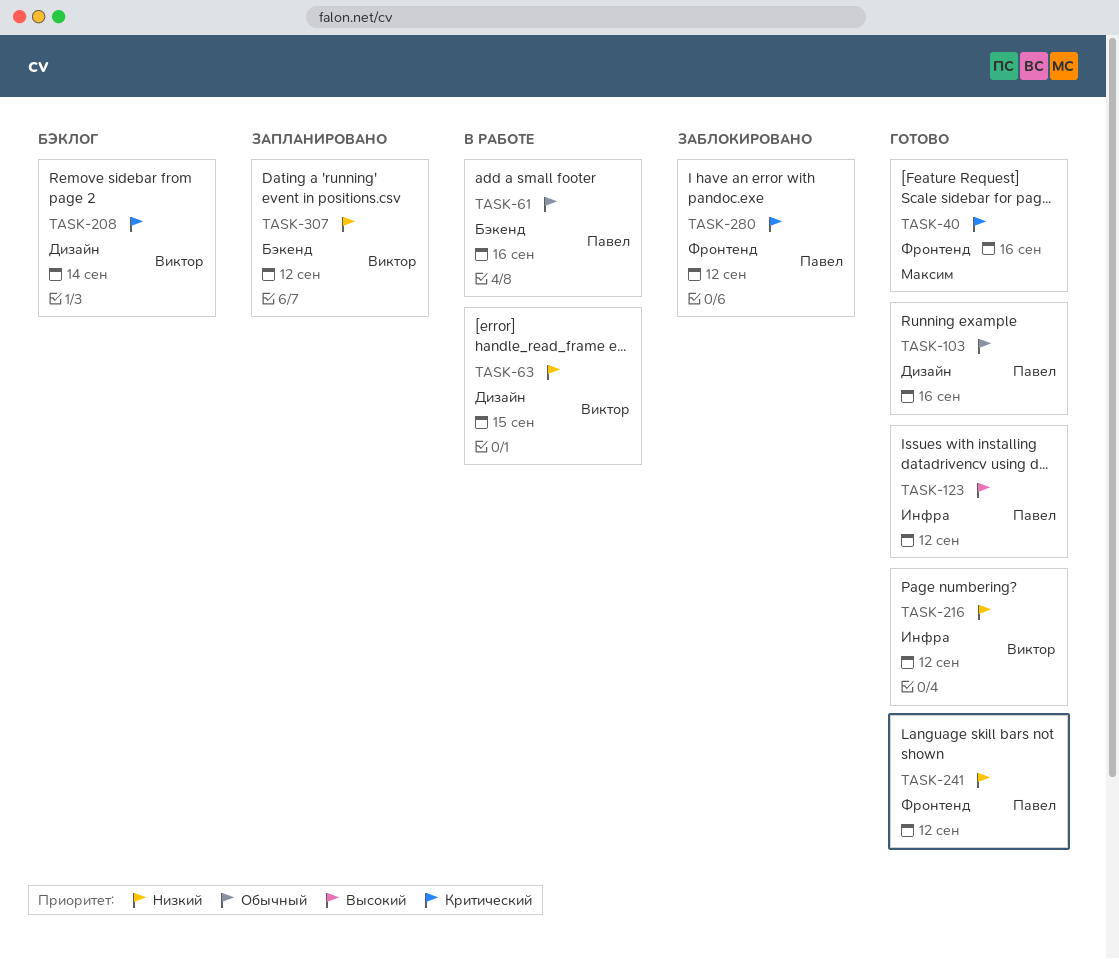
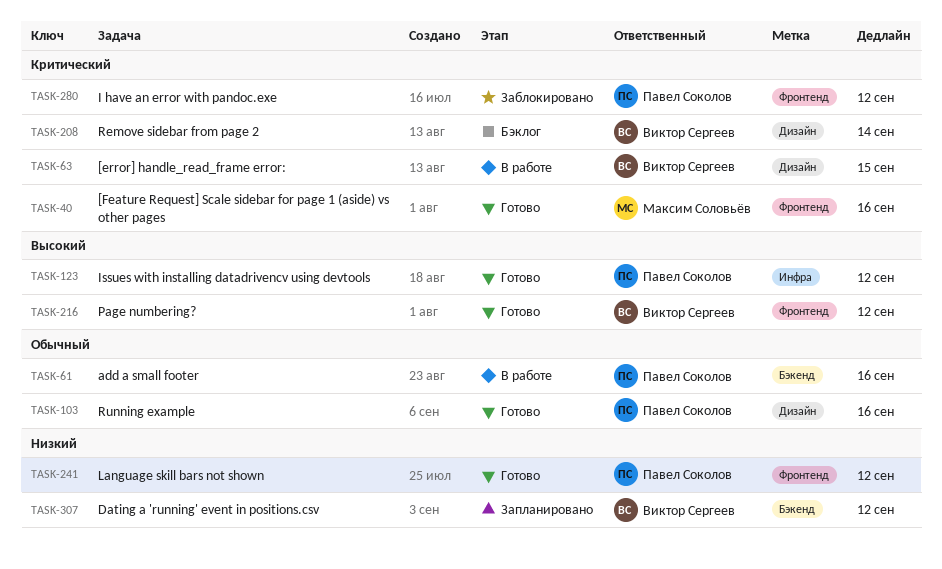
TASK-63, priority: Низкий -> Критический
TASK-216, priority: Низкий -> Высокий
TASK-216, label: Инфра -> Фронтенд

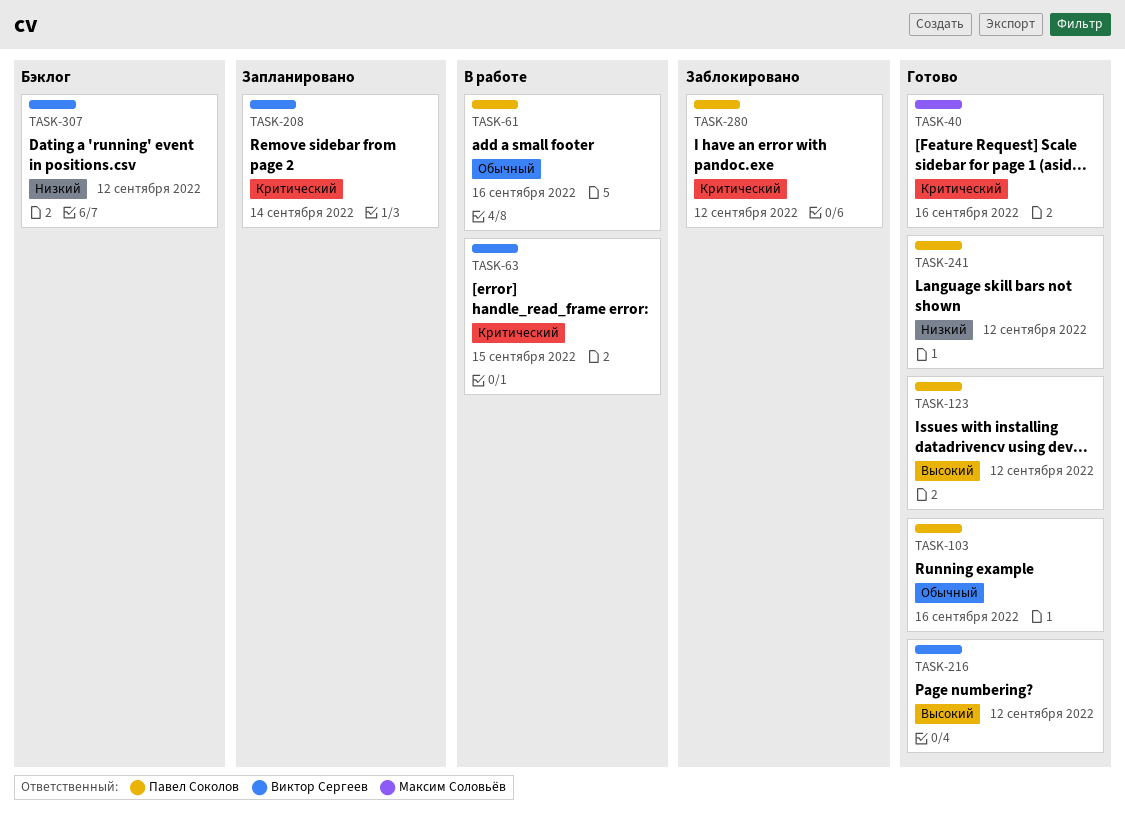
TASK-208, status: Бэклог -> Запланировано
TASK-307, status: Запланировано -> Бэклог

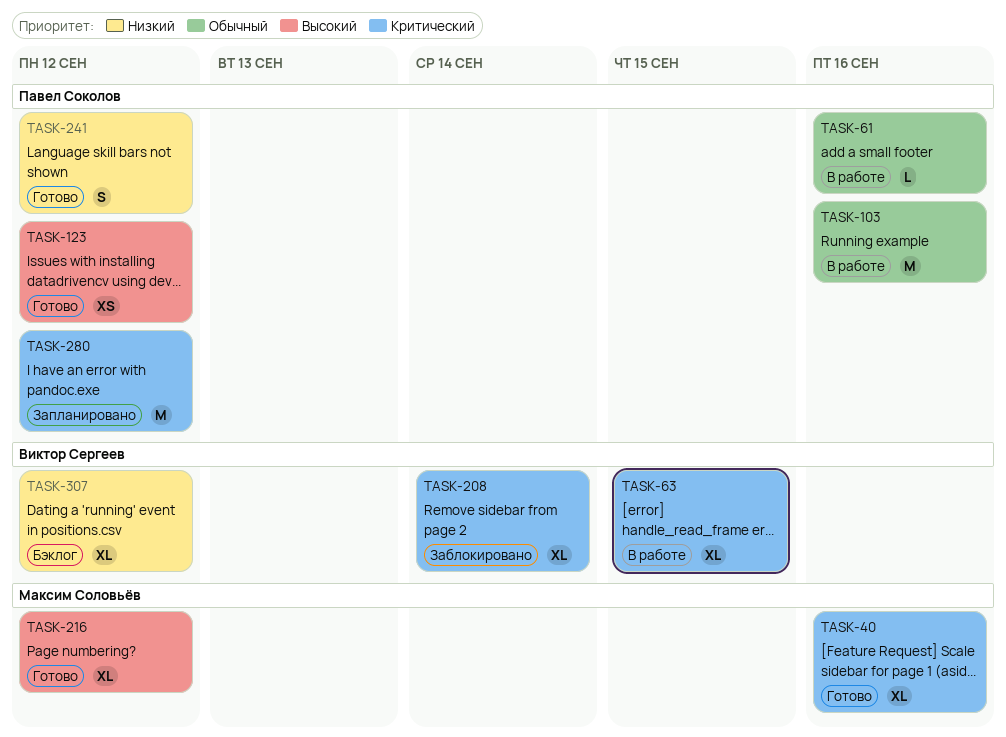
TASK-103, status: Готово -> В работе
TASK-208, status: Запланировано -> Заблокировано
TASK-216, owner: Виктор Сергеев -> Максим Соловьёв
TASK-280, status: Заблокировано -> Запланировано

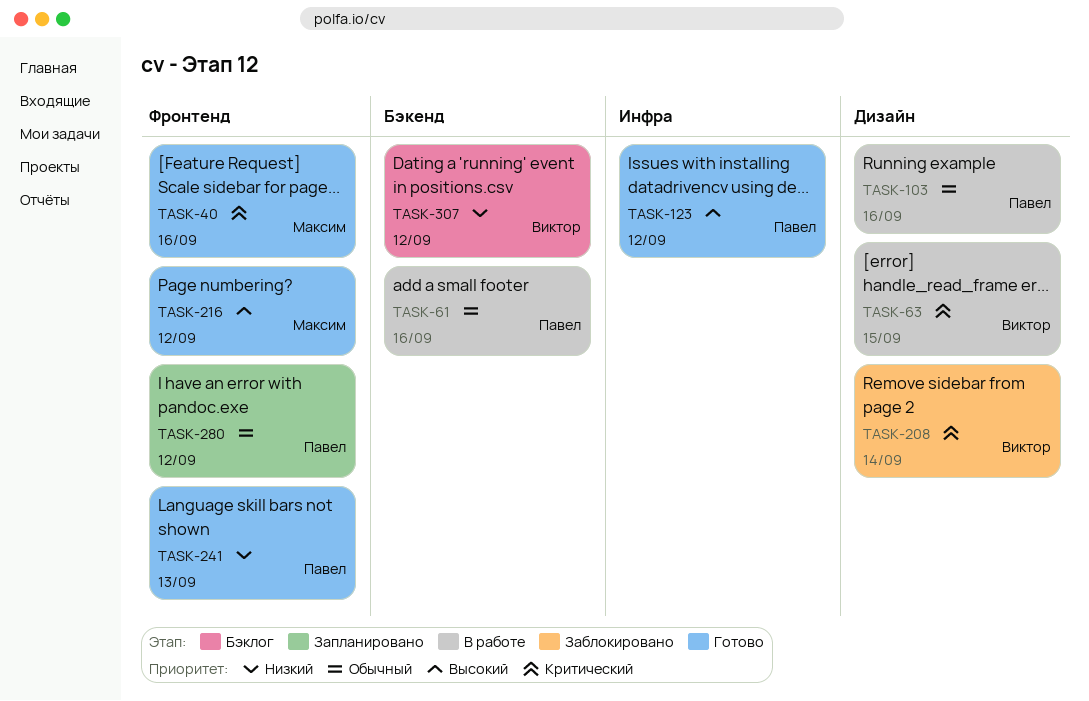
TASK-241, due: Sep 12 -> Sep 13
TASK-280, priority: Критический -> Обычный

